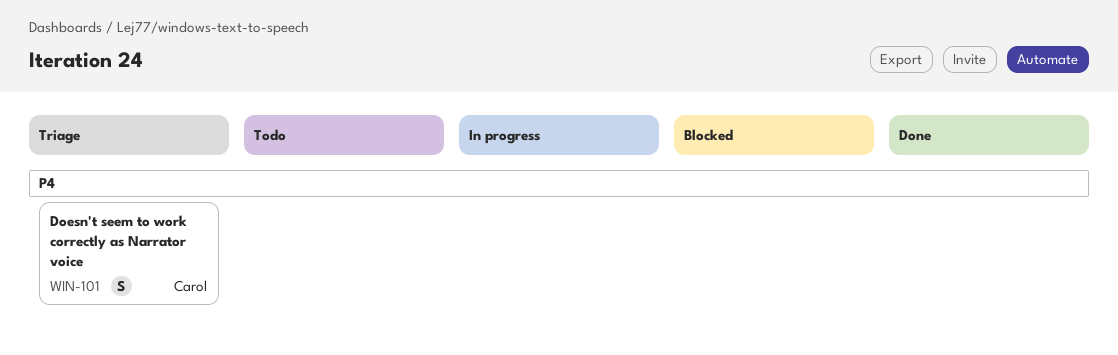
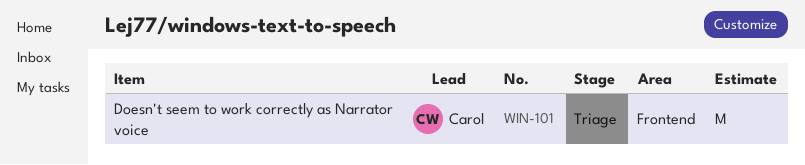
WIN-101, estimate: S -> M

